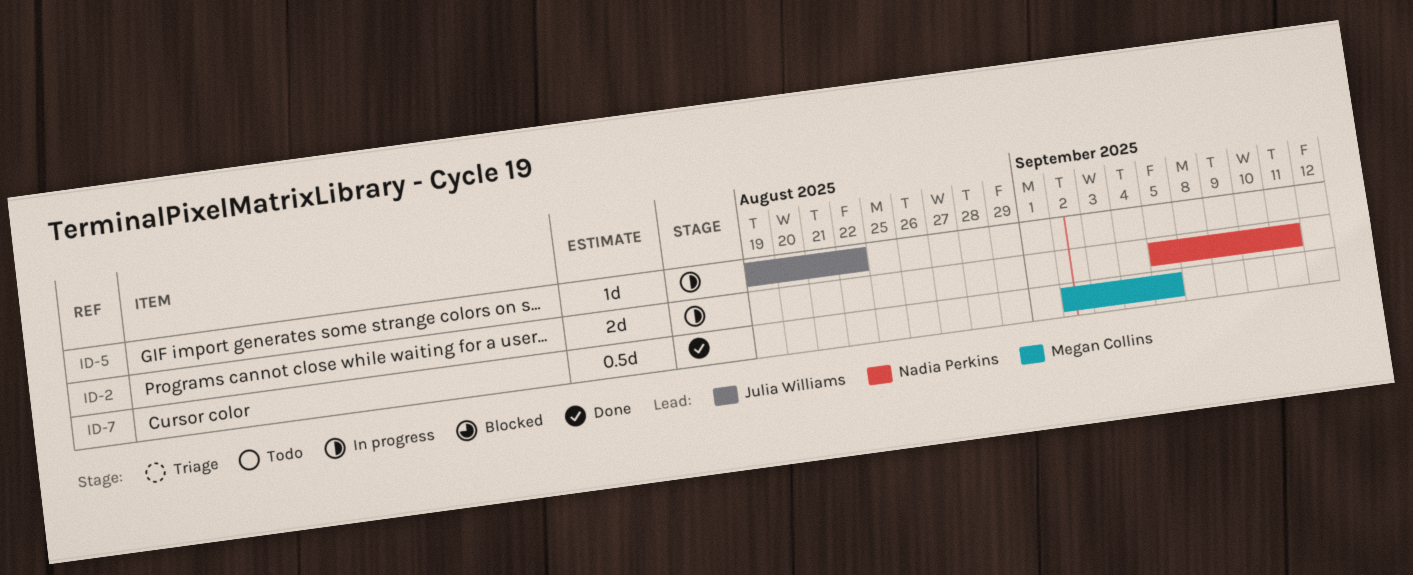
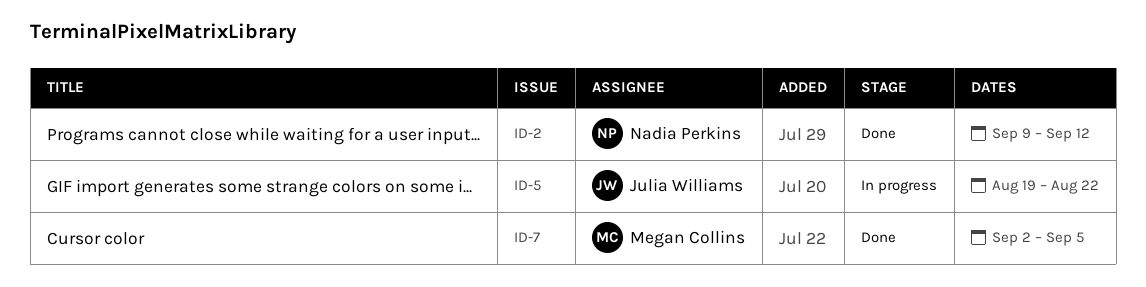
ID-2, status: In progress -> Done
ID-2, start: Sep 5 -> Sep 9
ID-2, due: Sep 11 -> Sep 12

